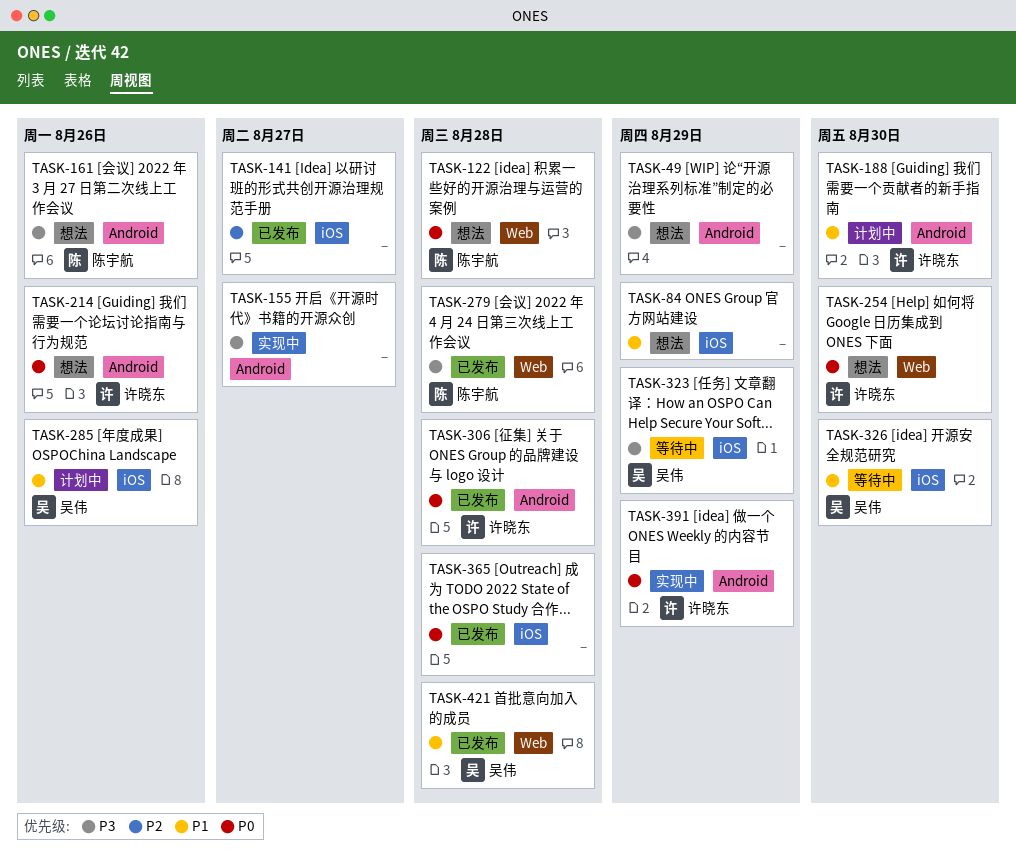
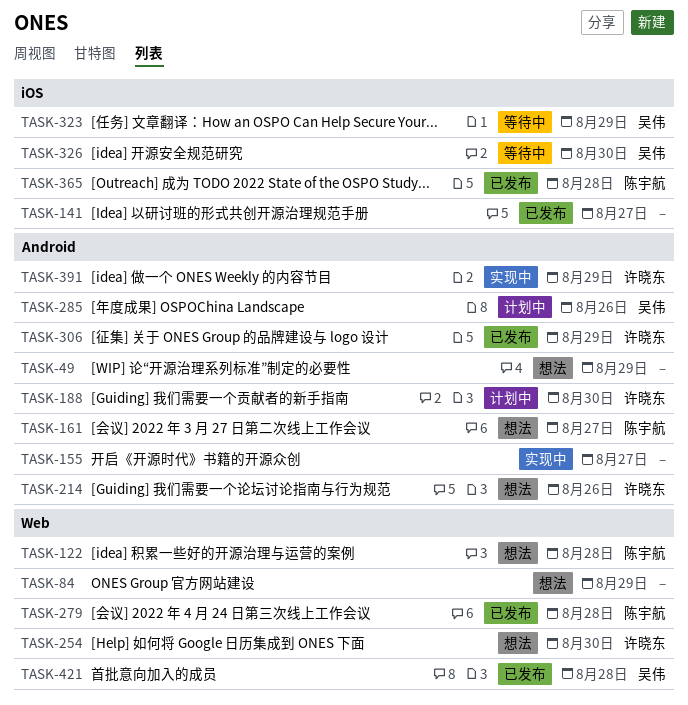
TASK-84, label: iOS -> Web
TASK-161, due: Aug 26 -> Aug 27
TASK-285, label: iOS -> Android
TASK-306, due: Aug 28 -> Aug 29
TASK-365, owner: none -> 陈宇航

